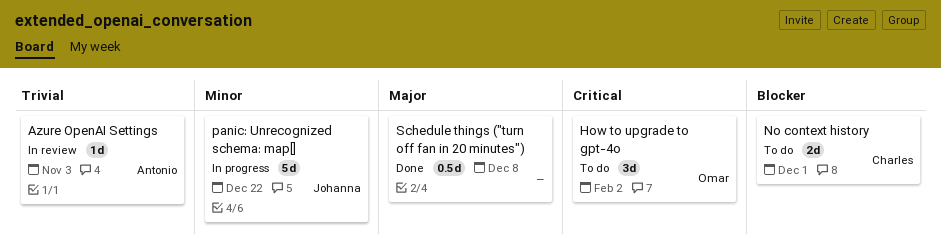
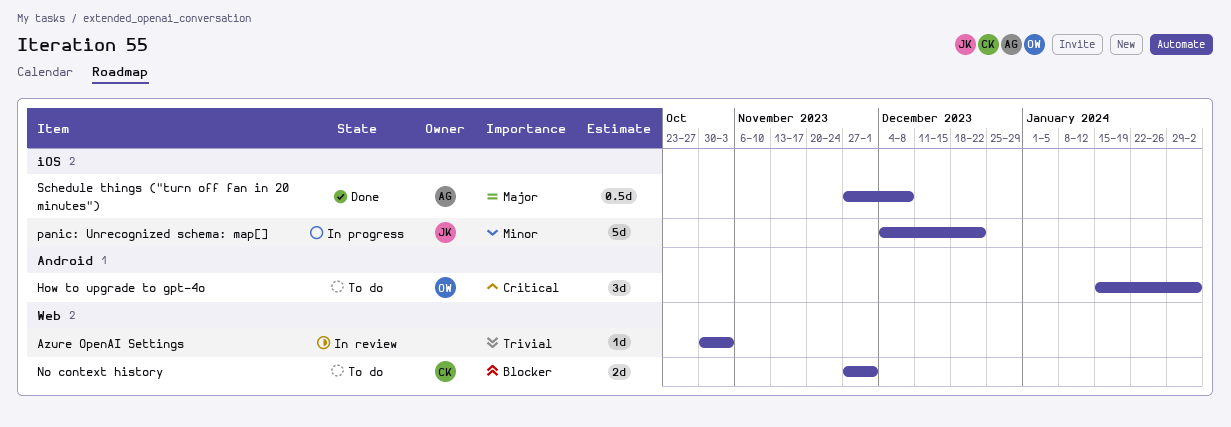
Azure OpenAI Settings, owner: Antonio -> none
Schedule things ("turn off fan in 20 minutes"), owner: none -> Antonio

